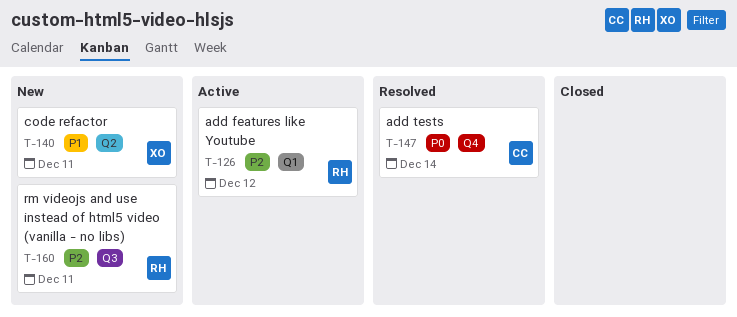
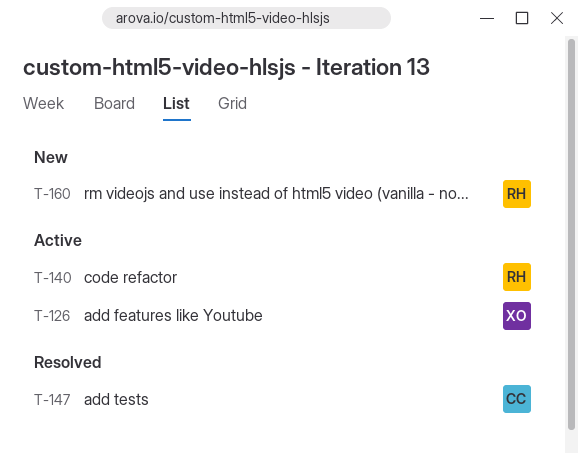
T-126, owner: RH -> XO
T-140, status: New -> Active
T-140, owner: XO -> RH

